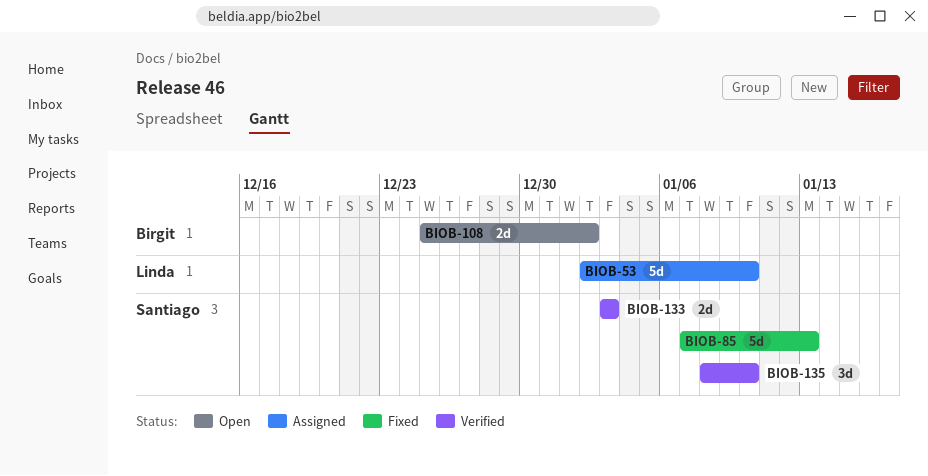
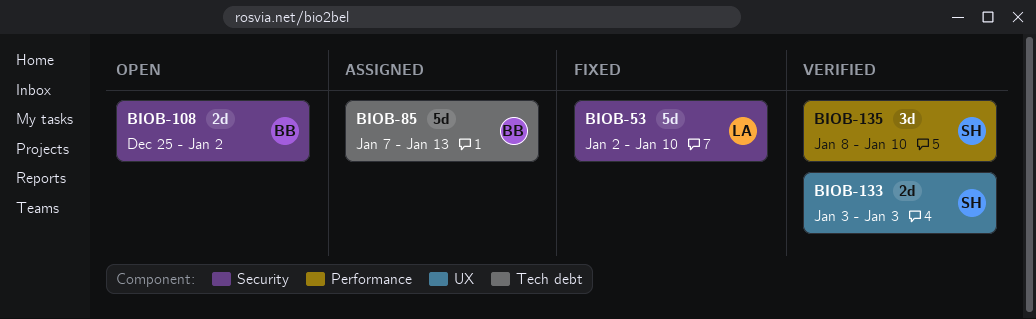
BIOB-53, status: Assigned -> Fixed
BIOB-85, status: Fixed -> Assigned
BIOB-85, owner: Santiago -> Birgit

